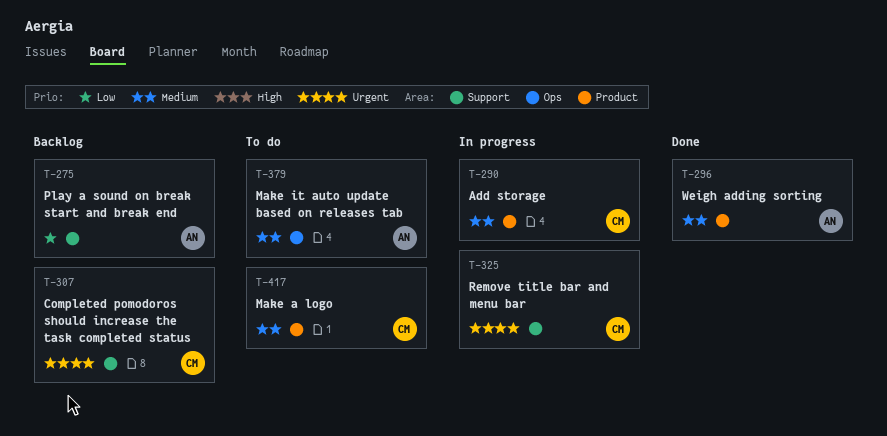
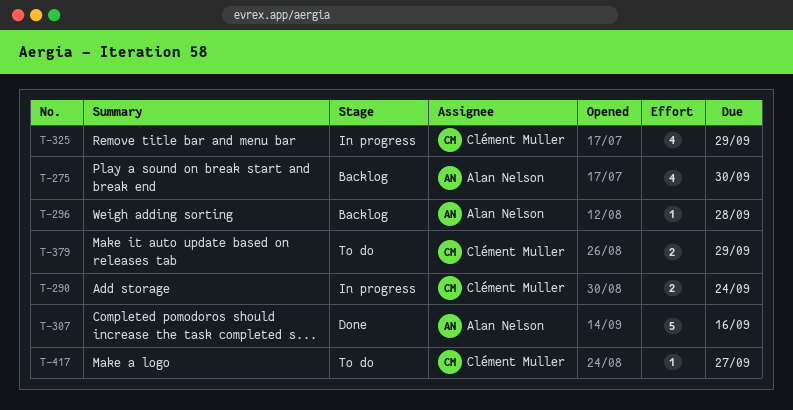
T-296, status: Done -> Backlog
T-307, status: Backlog -> Done
T-307, owner: Clément Muller -> Alan Nelson
T-379, owner: Alan Nelson -> Clément Muller

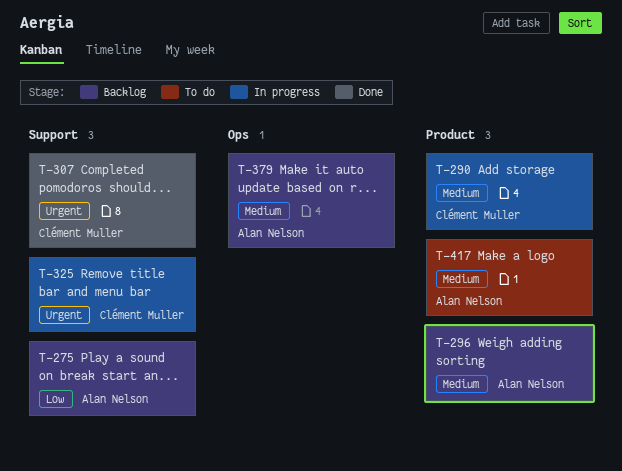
T-307, owner: Alan Nelson -> Clément Muller
T-379, status: To do -> Backlog
T-379, owner: Clément Muller -> Alan Nelson
T-417, owner: Clément Muller -> Alan Nelson

